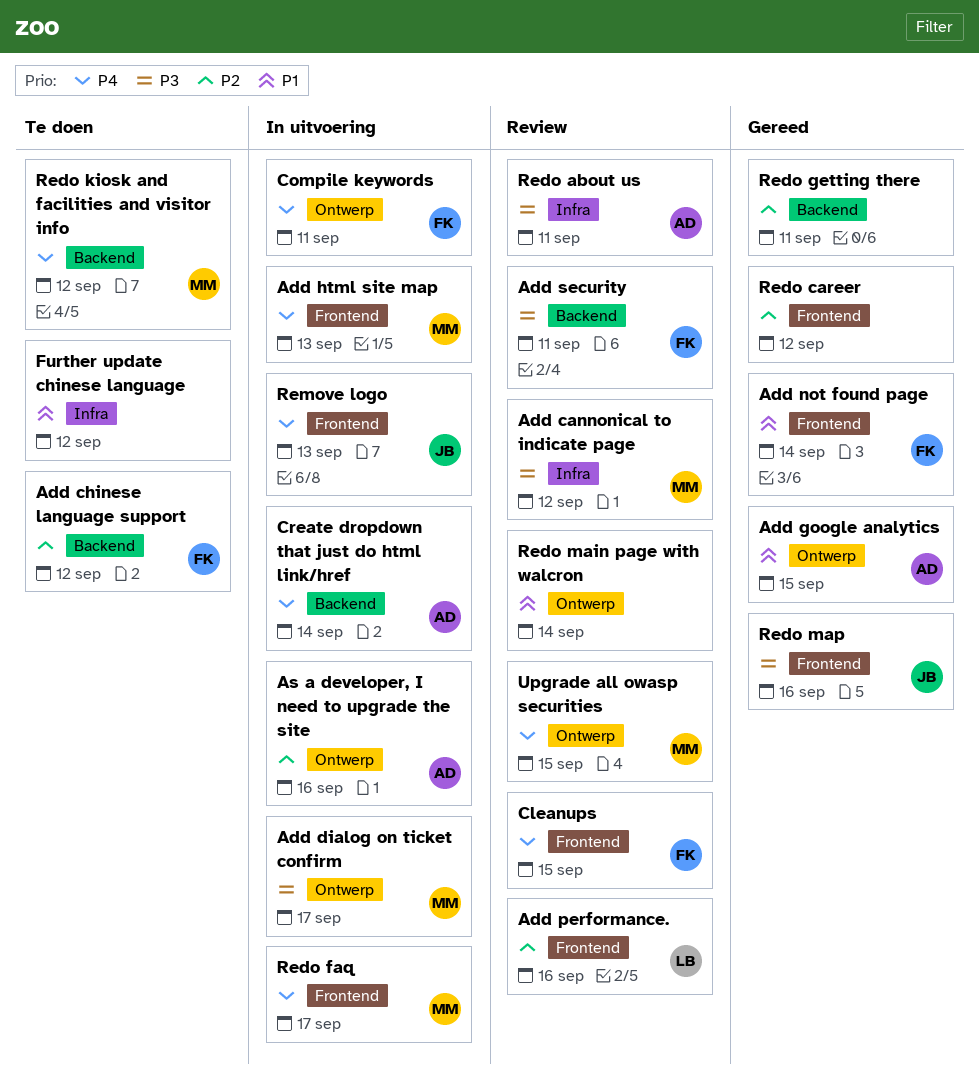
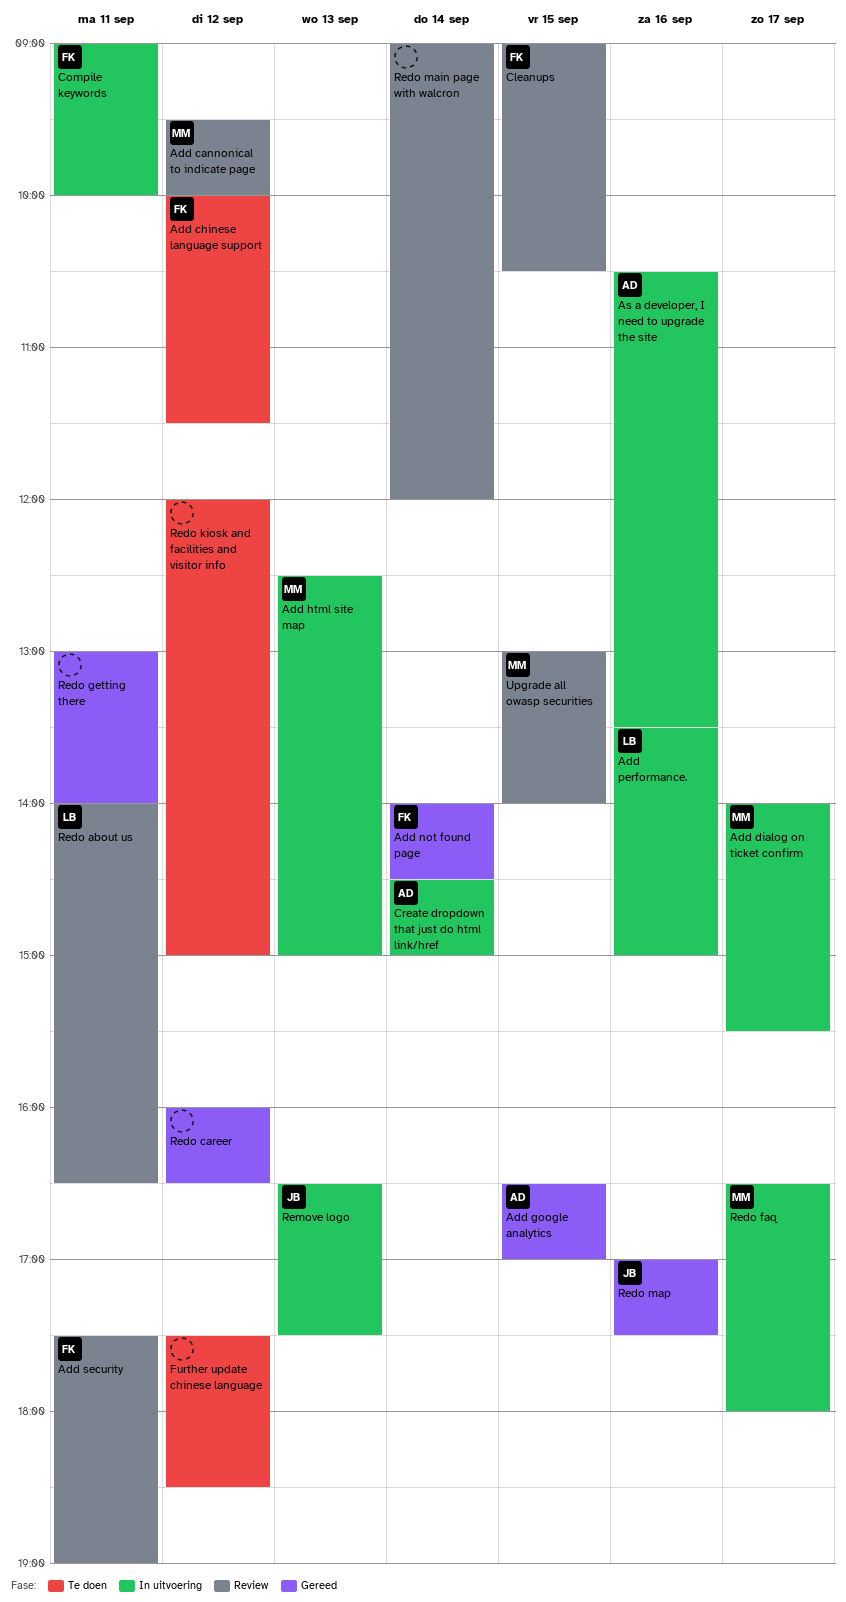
Add performance., status: Review -> In uitvoering
Redo about us, owner: AD -> LB
Redo kiosk and facilities and visitor info, owner: MM -> none

